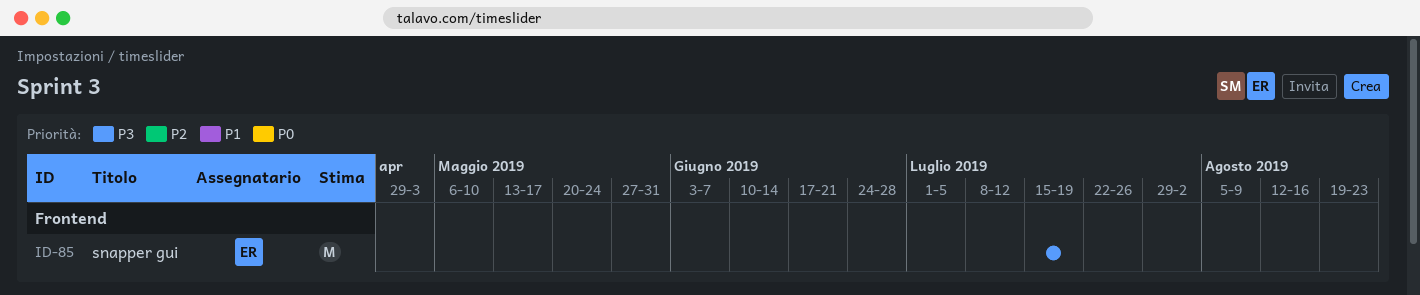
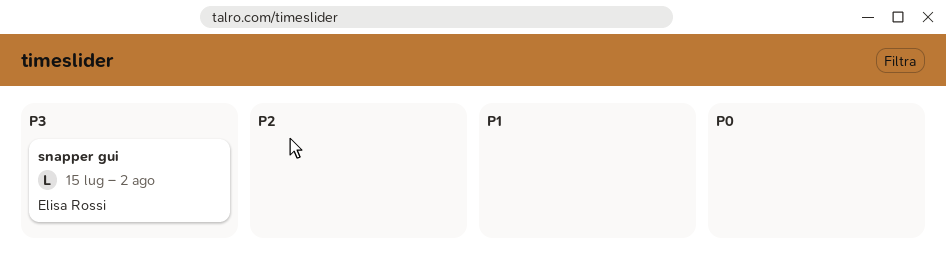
snapper gui, estimate: M -> L
snapper gui, due: Jul 19 -> Aug 2

